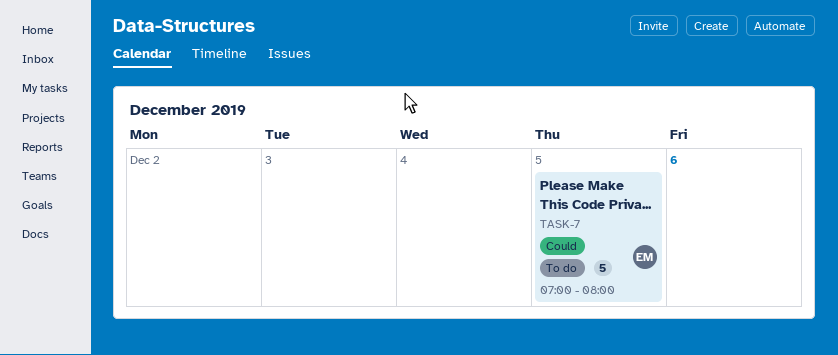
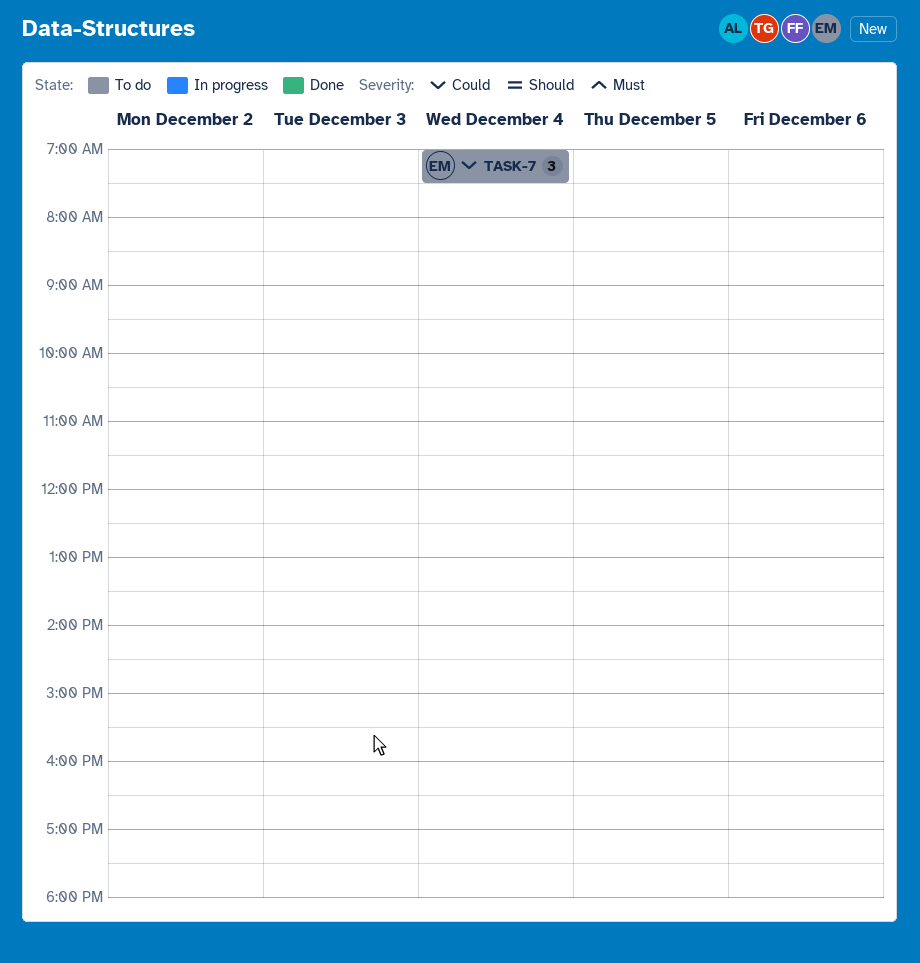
TASK-7, estimate: 5 -> 3
TASK-7, day: Dec 5 -> Dec 4
TASK-7, ends: 08:00 -> 07:30

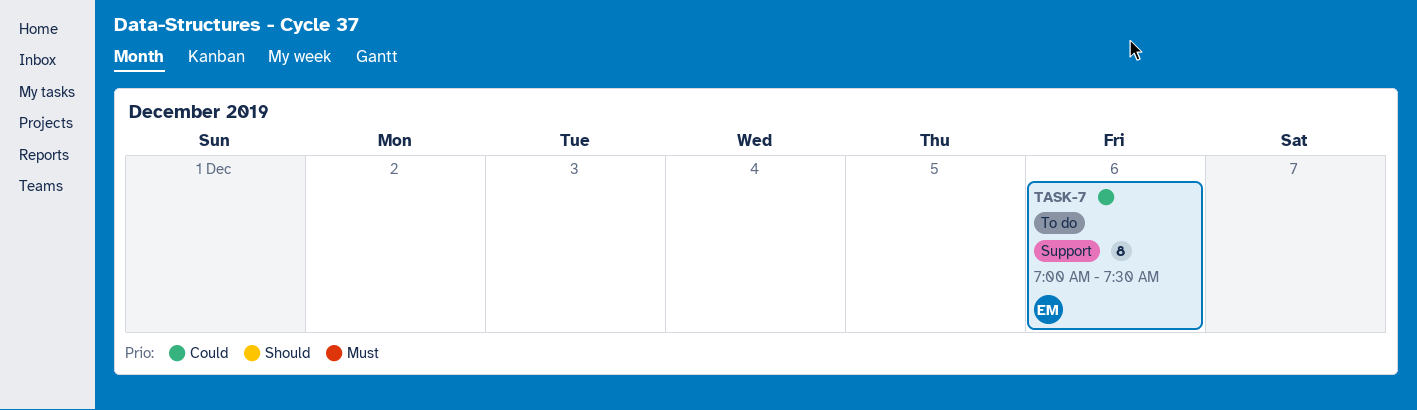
TASK-7, estimate: 3 -> 8
TASK-7, day: Dec 4 -> Dec 6

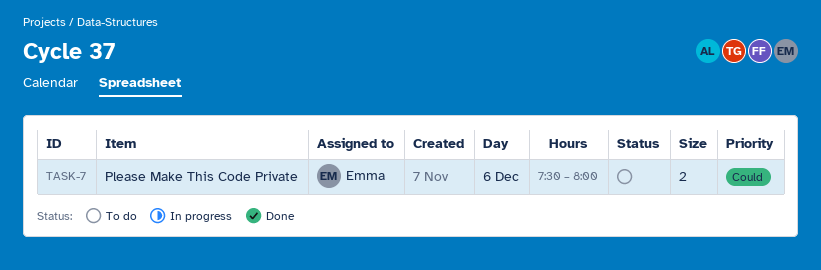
TASK-7, estimate: 8 -> 2
TASK-7, begins: 07:00 -> 07:30
TASK-7, ends: 07:30 -> 08:00

